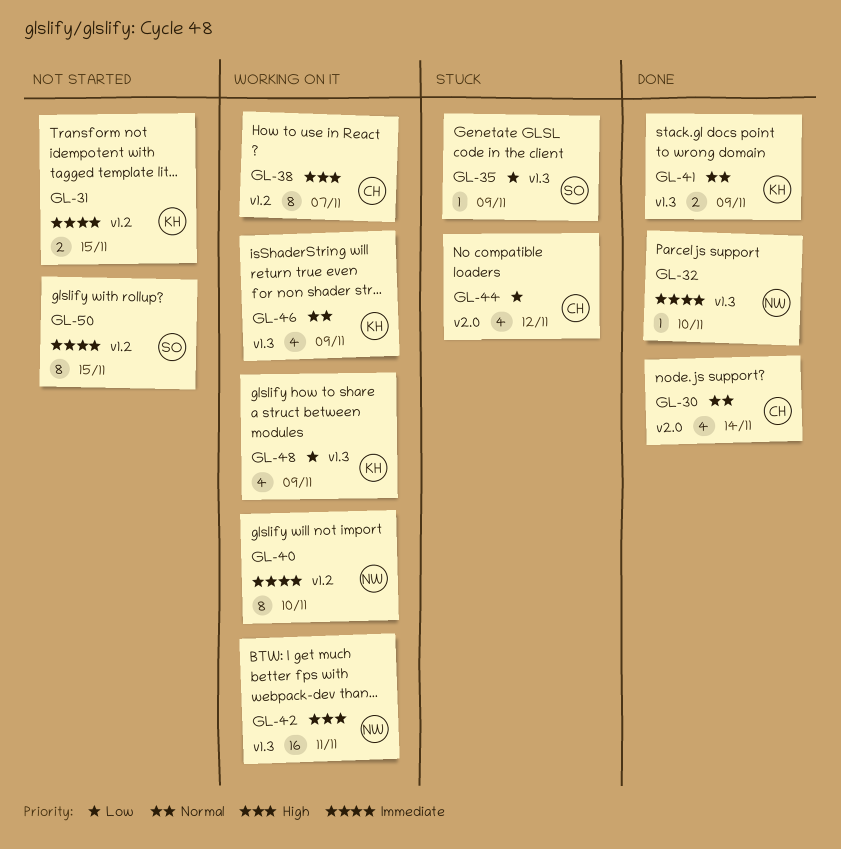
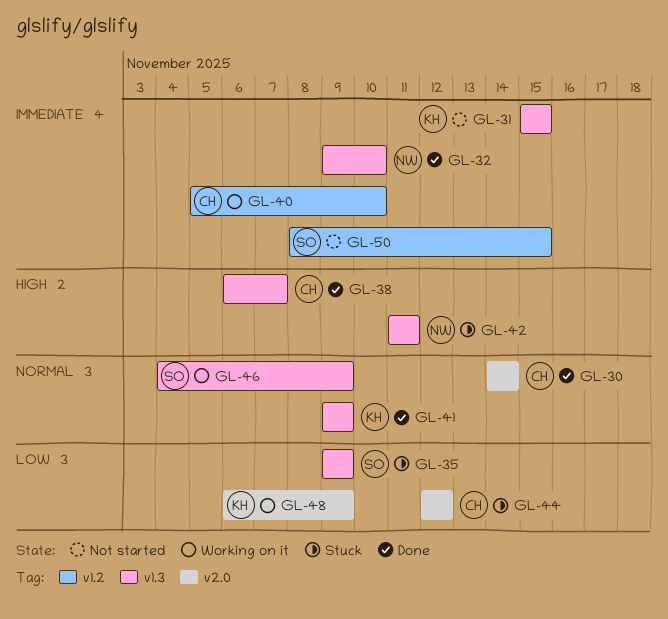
GL-31, label: v1.2 -> v1.3
GL-38, status: Working on it -> Done
GL-38, label: v1.2 -> v1.3
GL-40, owner: NW -> CH
GL-42, status: Working on it -> Stuck
GL-46, owner: KH -> SO
GL-48, label: v1.3 -> v2.0

